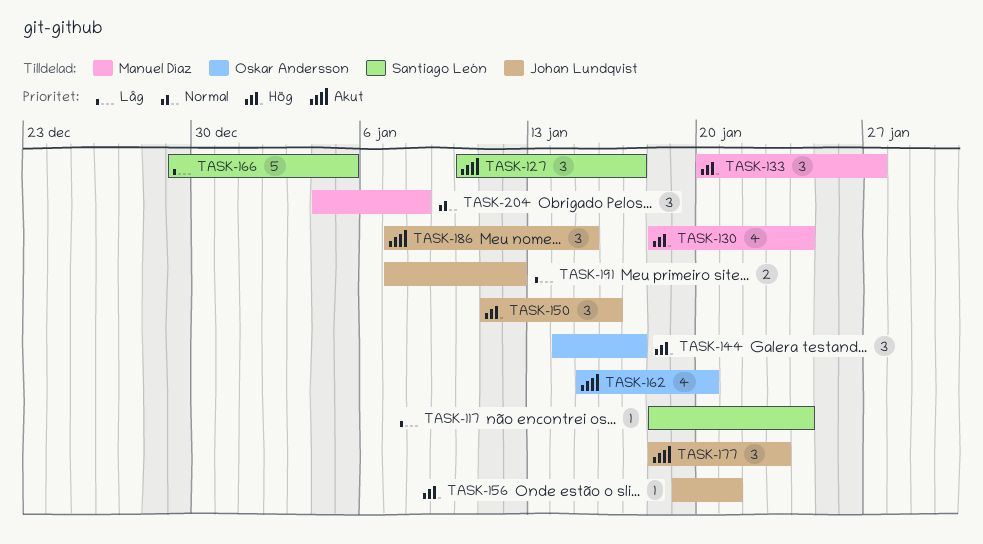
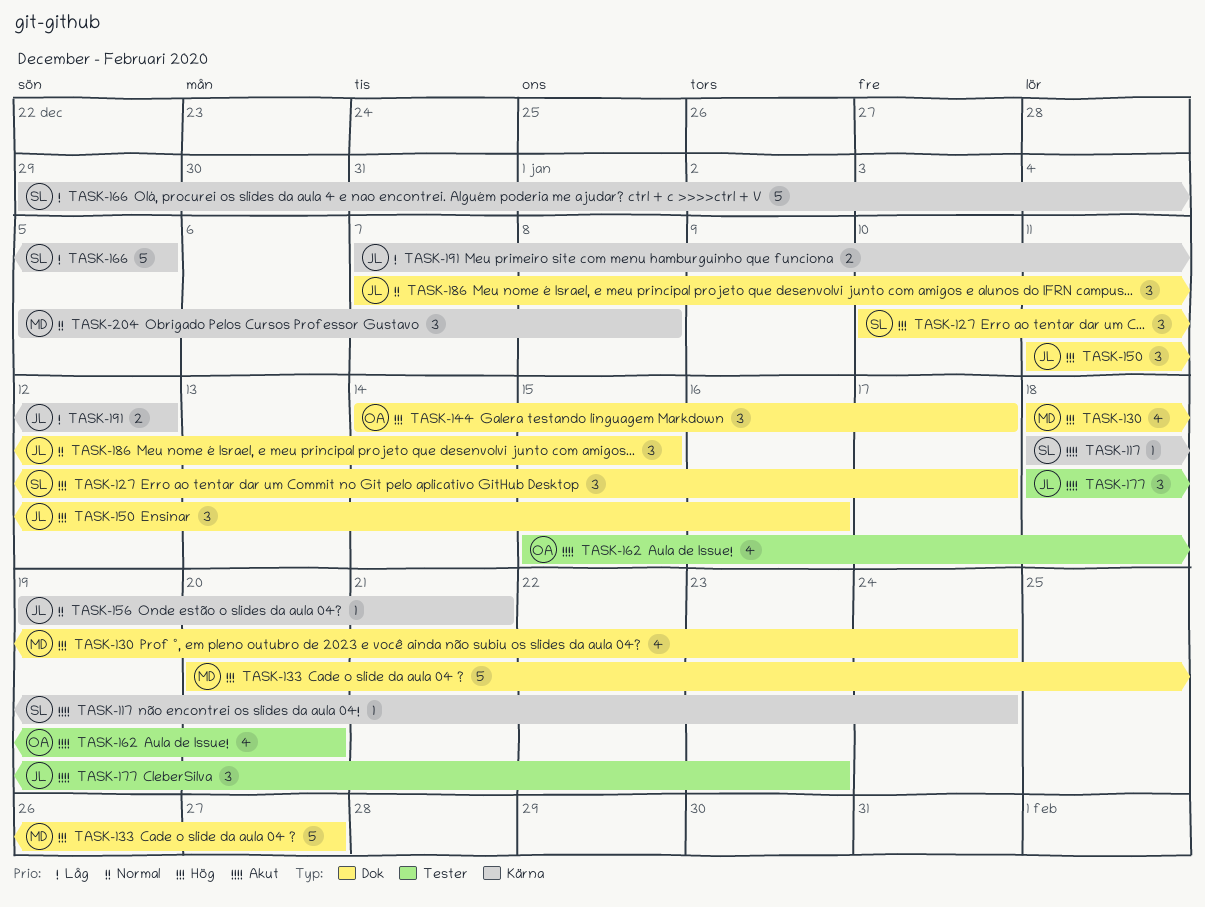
TASK-117, priority: Låg -> Akut
TASK-127, priority: Akut -> Hög
TASK-133, estimate: 3 -> 5
TASK-156, priority: Hög -> Normal
TASK-186, priority: Akut -> Normal
TASK-204, start: Jan 4 -> Jan 5

